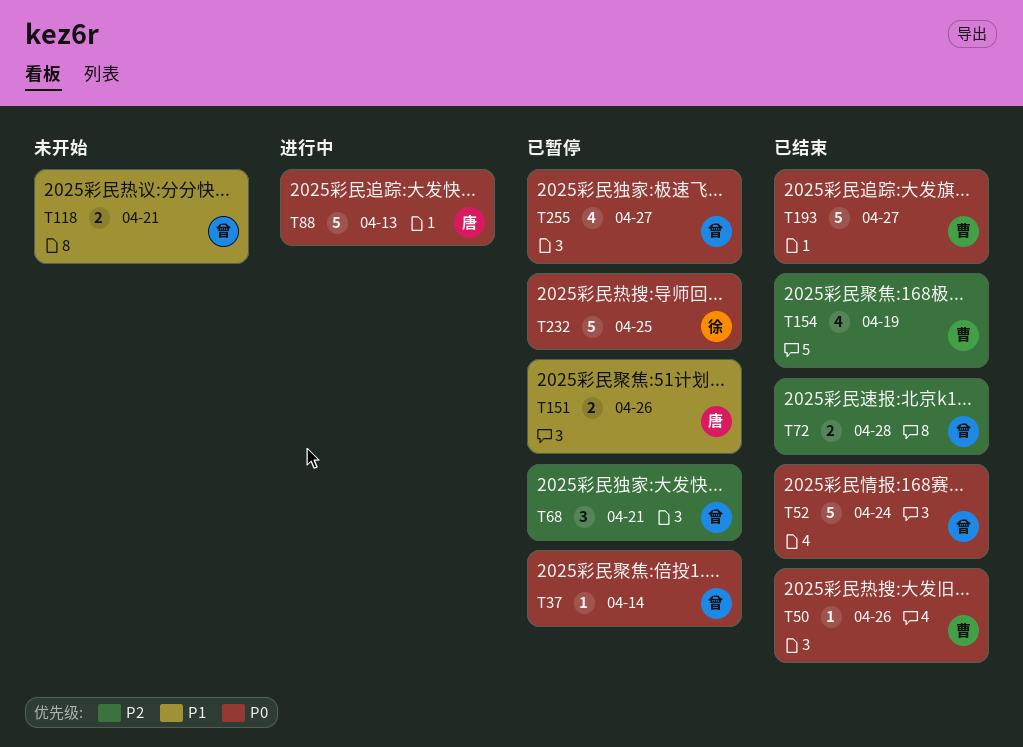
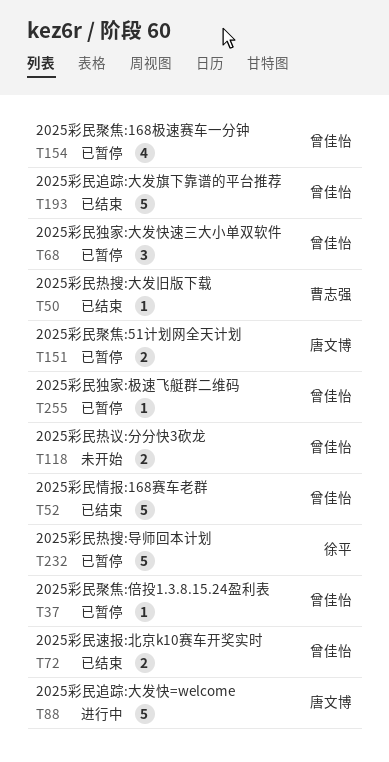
T154, status: 已结束 -> 已暂停
T154, owner: 曹志强 -> 曾佳怡
T193, owner: 曹志强 -> 曾佳怡
T255, estimate: 4 -> 1

